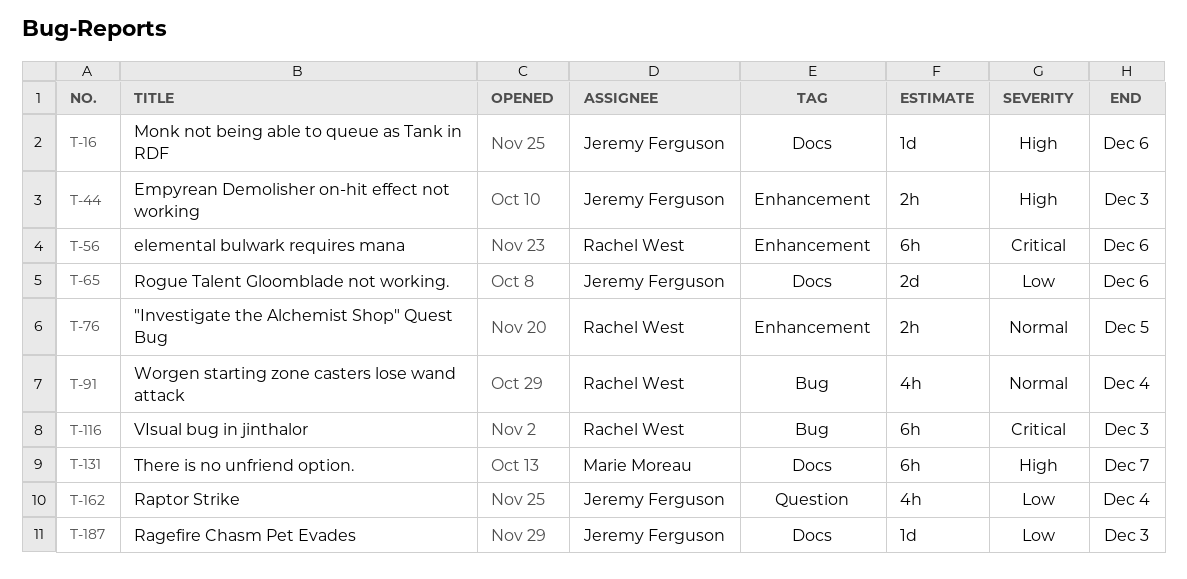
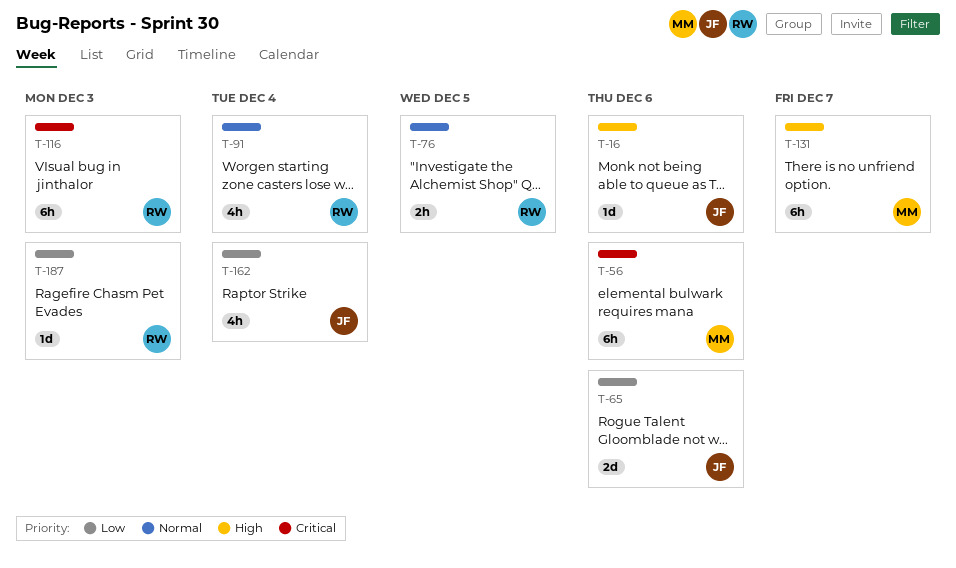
T-44: present -> none
T-56, owner: Rachel West -> Marie Moreau
T-187, owner: Jeremy Ferguson -> Rachel West

